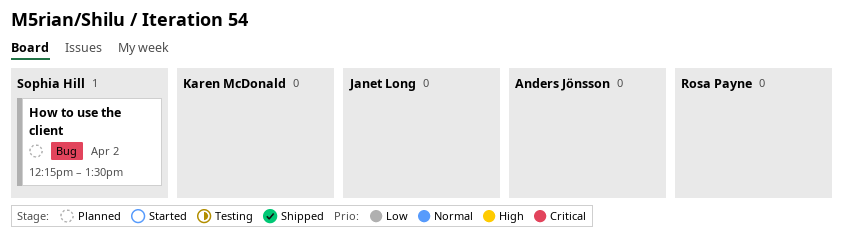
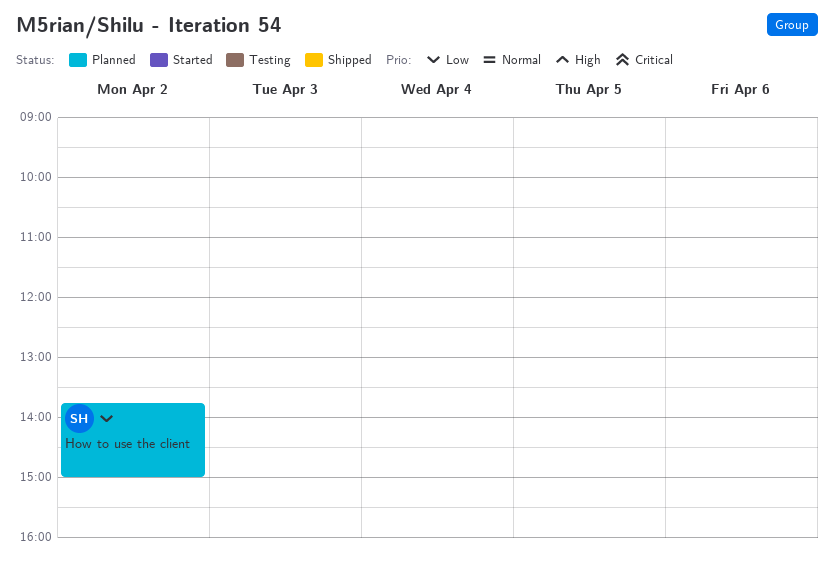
How to use the client, begins: 12:15 -> 13:45
How to use the client, ends: 13:30 -> 15:00

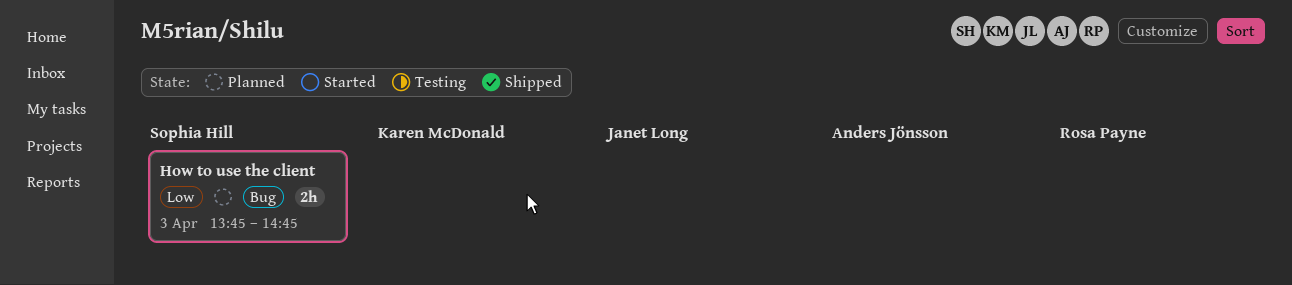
How to use the client, day: Apr 2 -> Apr 3
How to use the client, ends: 15:00 -> 14:45

